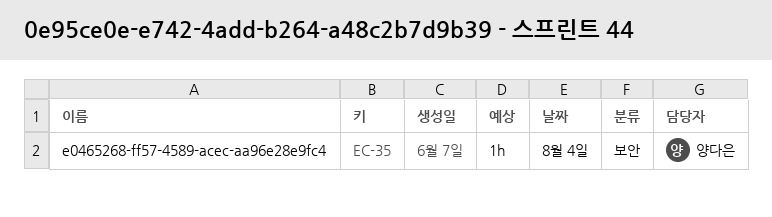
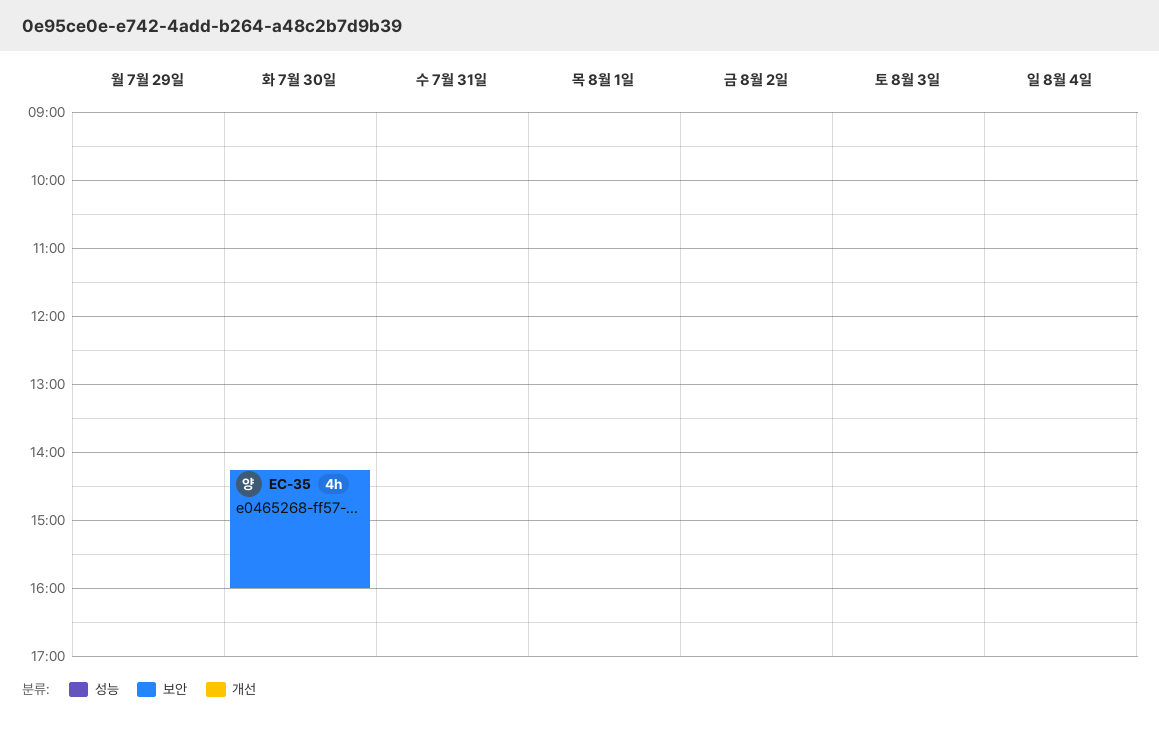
EC-35, estimate: 1h -> 4h
EC-35, day: Aug 4 -> Jul 30

